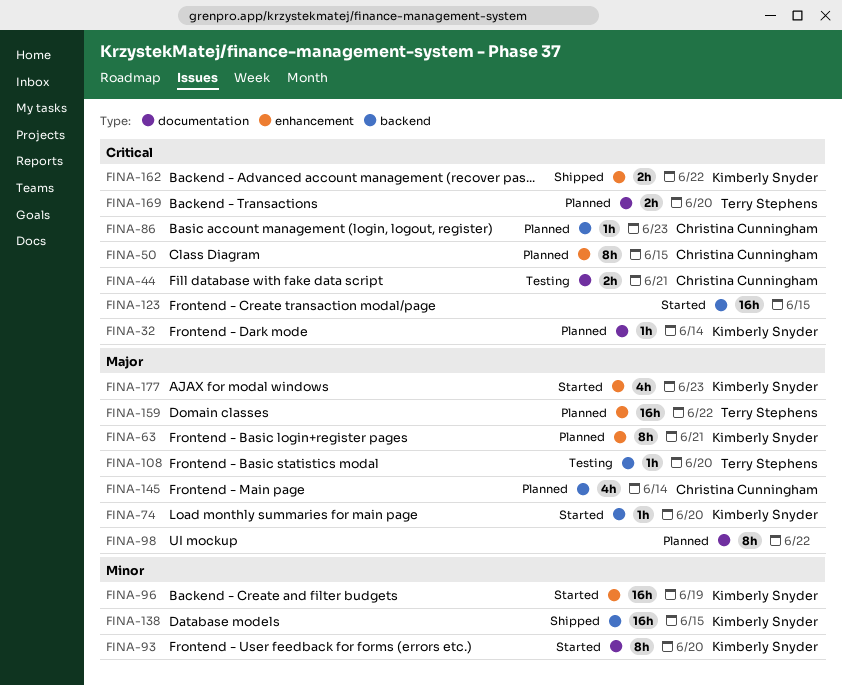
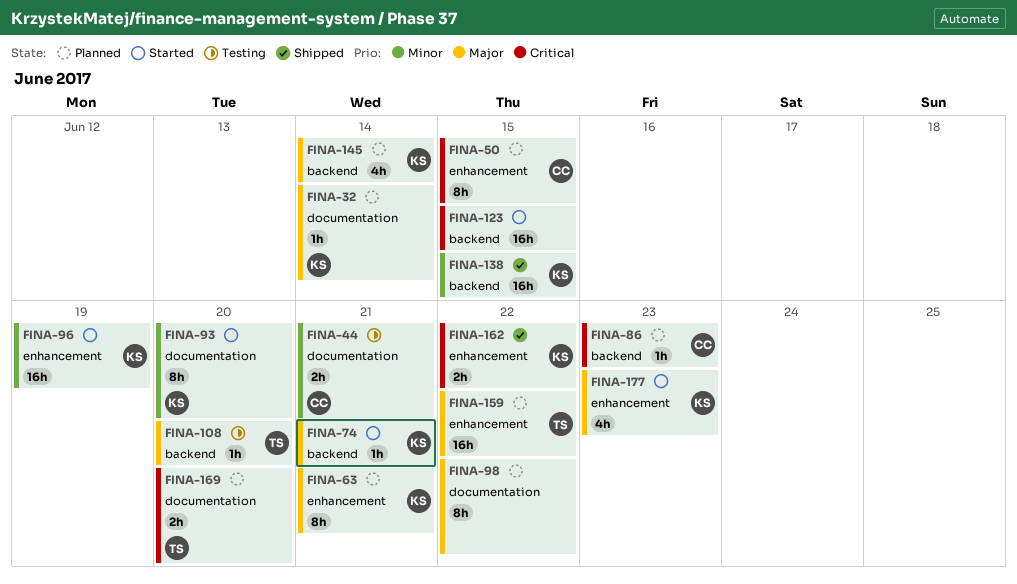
FINA-32, priority: Critical -> Major
FINA-44, priority: Critical -> Minor
FINA-74, due: Jun 20 -> Jun 21
FINA-145, owner: Christina Cunningham -> Kimberly Snyder

